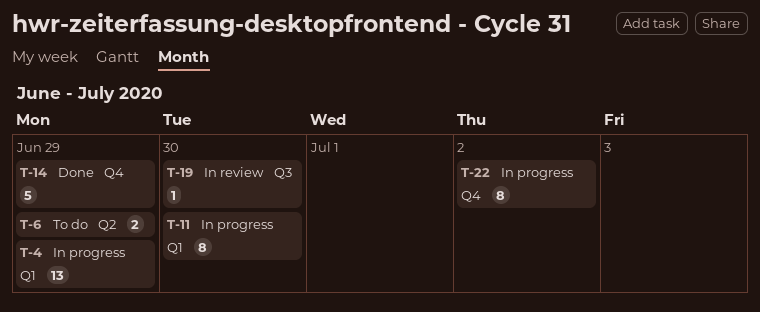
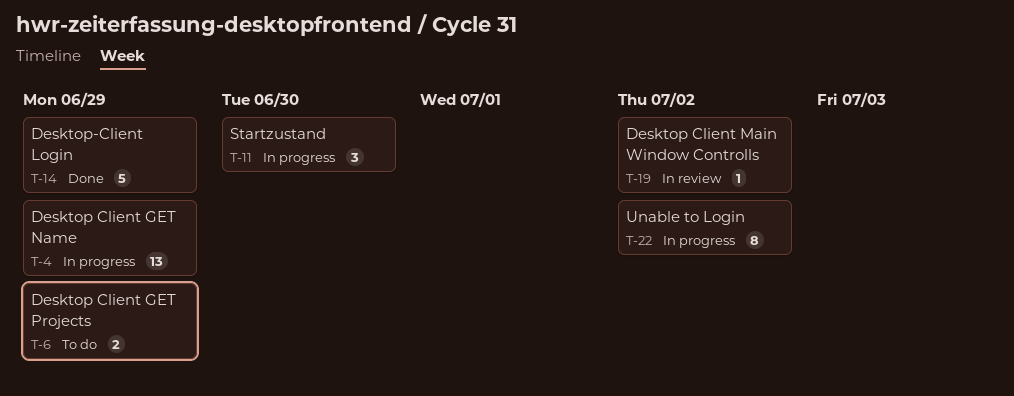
T-11, estimate: 8 -> 3
T-19, due: Jun 30 -> Jul 2

